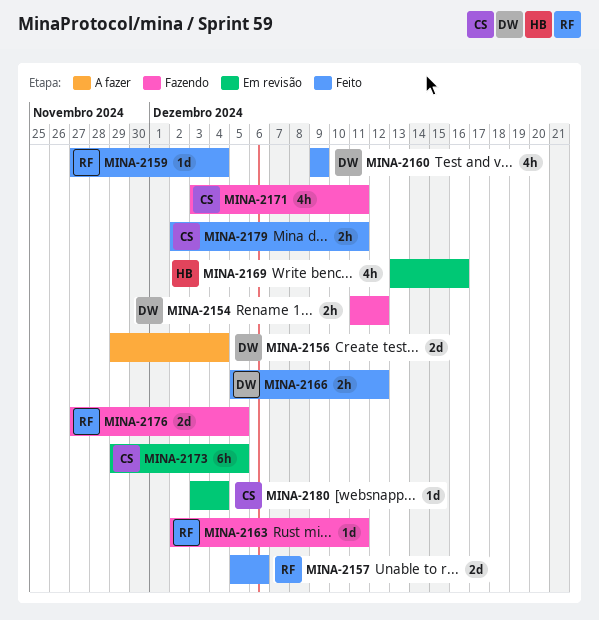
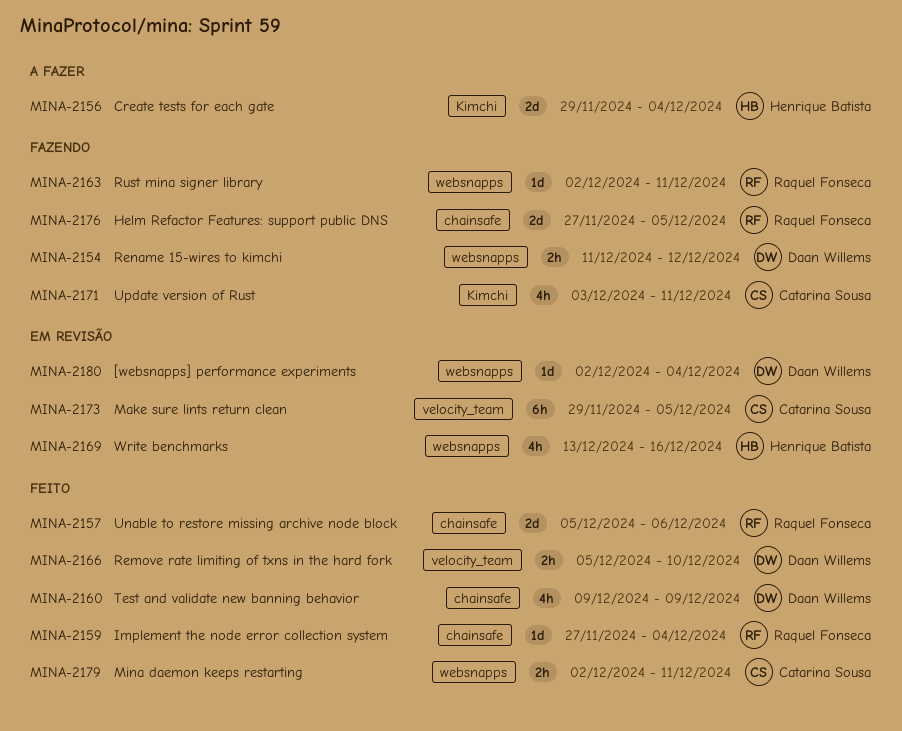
MINA-2156, owner: Daan Willems -> Henrique Batista
MINA-2166, due: Dec 12 -> Dec 10
MINA-2180, owner: Catarina Sousa -> Daan Willems
MINA-2180, start: Dec 3 -> Dec 2

